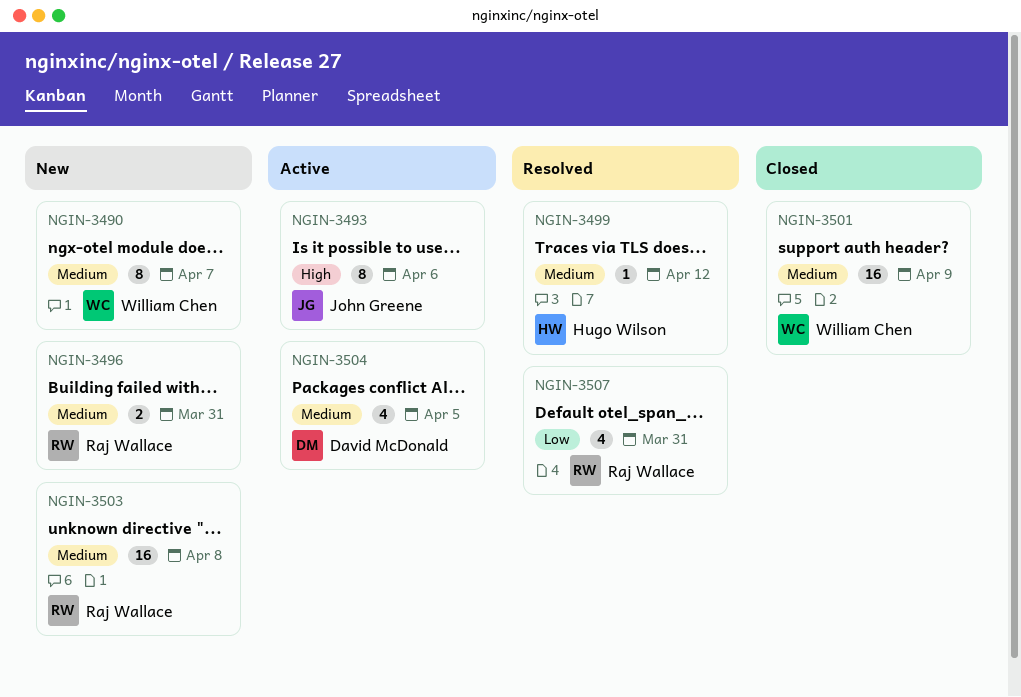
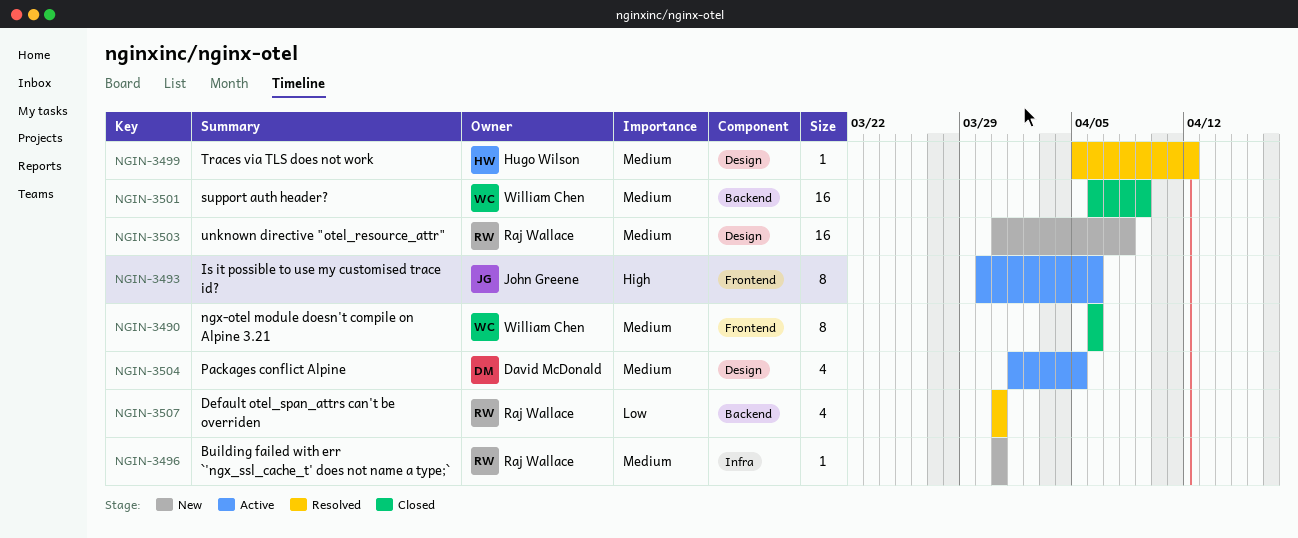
NGIN-3490, status: New -> Closed
NGIN-3490, due: Apr 7 -> Apr 6
NGIN-3496, estimate: 2 -> 1

